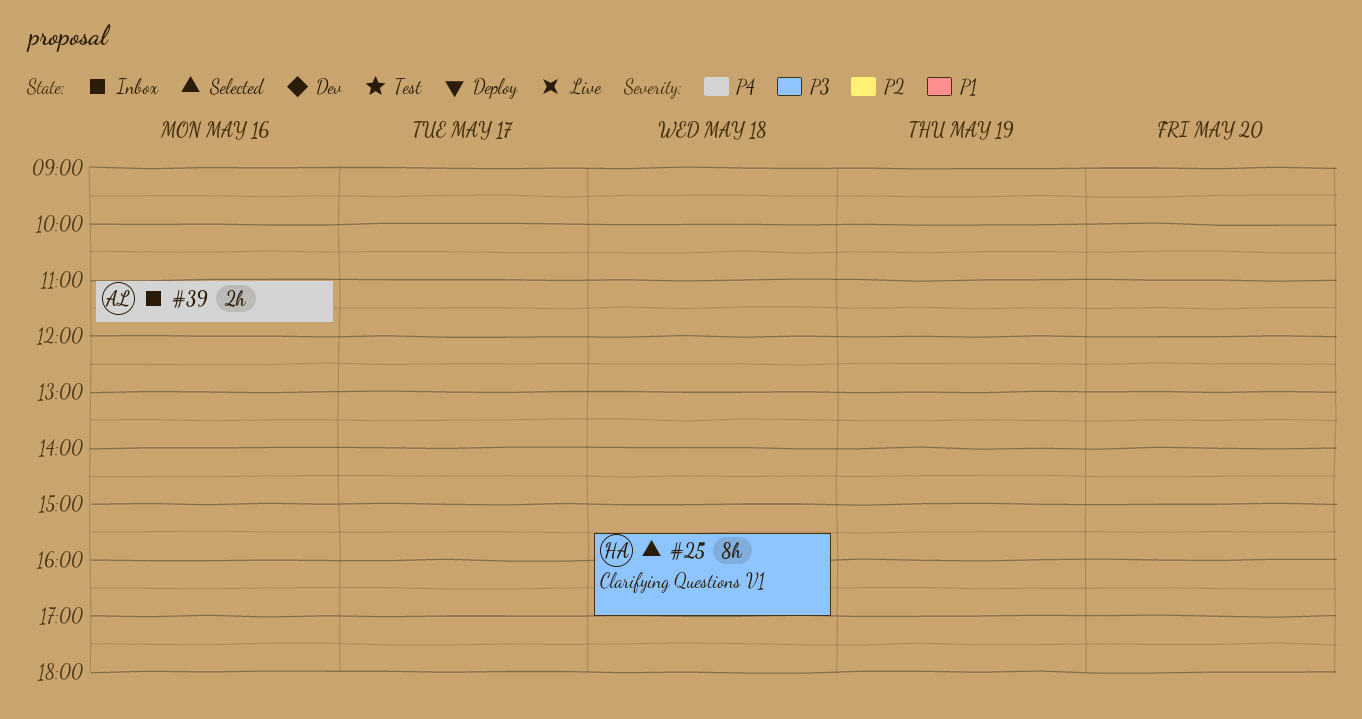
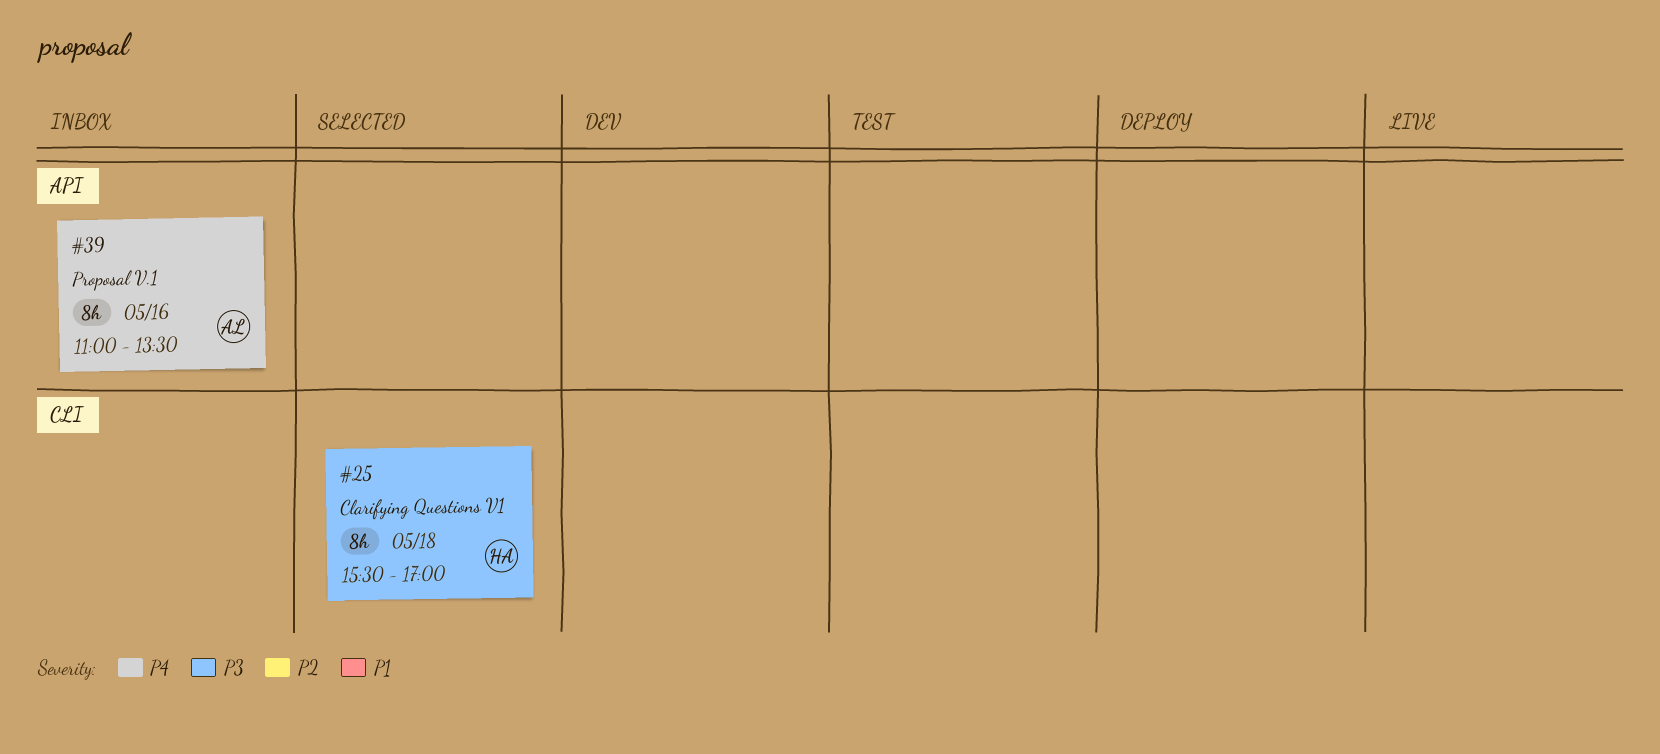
#39, estimate: 2h -> 8h
#39, ends: 11:45 -> 13:30

